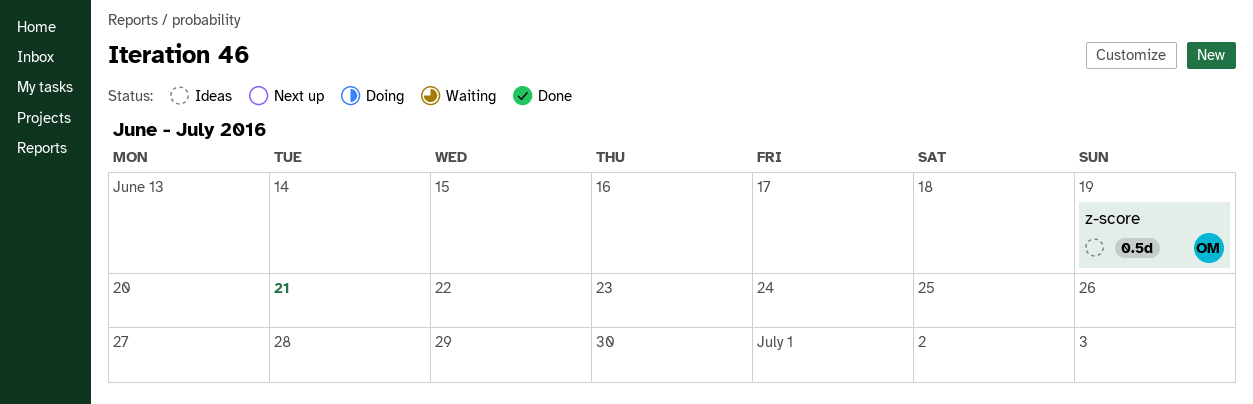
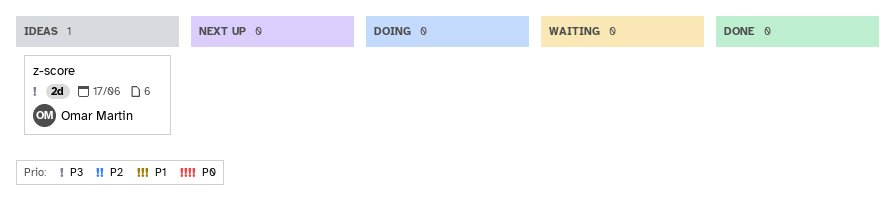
z-score, estimate: 0.5d -> 2d
z-score, due: Jun 19 -> Jun 17

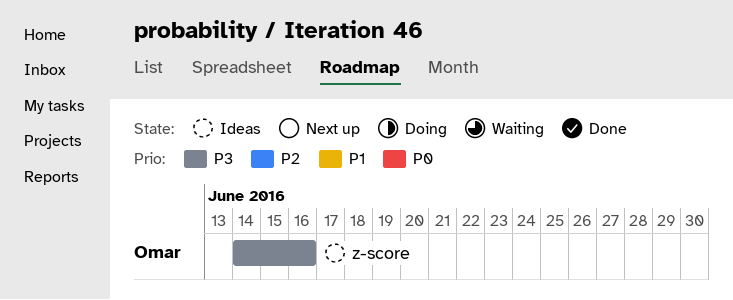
z-score, due: Jun 17 -> Jun 16

